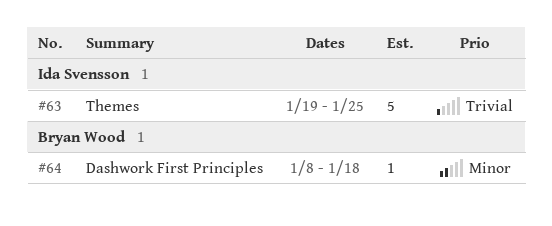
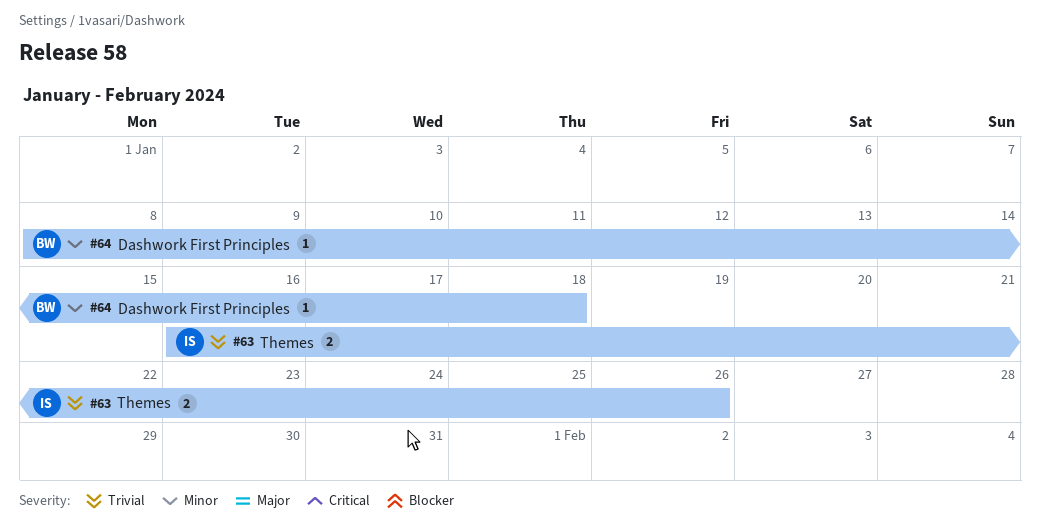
#63, estimate: 5 -> 2
#63, start: Jan 19 -> Jan 16
#63, due: Jan 25 -> Jan 26

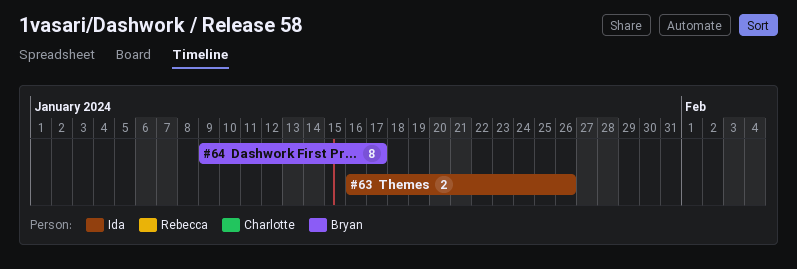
#64, estimate: 1 -> 8
#64, start: Jan 8 -> Jan 9
#64, due: Jan 18 -> Jan 17

